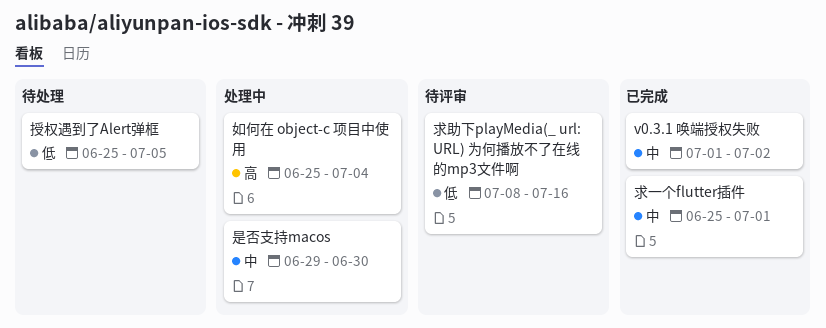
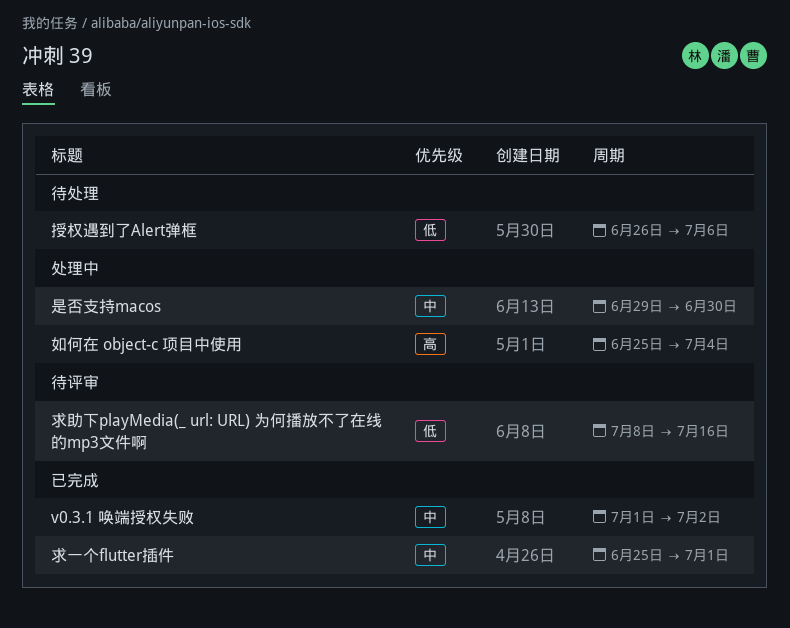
授权遇到了Alert弹框, start: Jun 25 -> Jun 26
授权遇到了Alert弹框, due: Jul 5 -> Jul 6

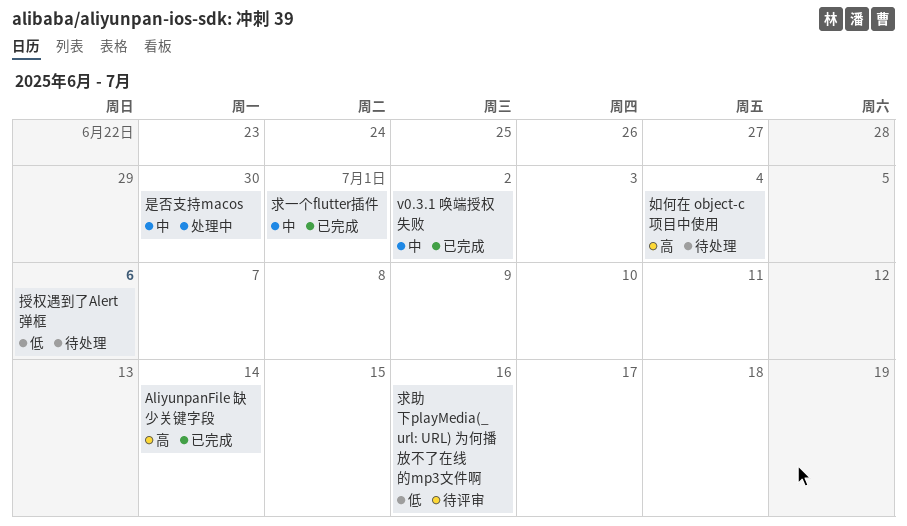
AliyunpanFile 缺少关键字段: none -> present
如何在 object-c 项目中使用, status: 处理中 -> 待处理

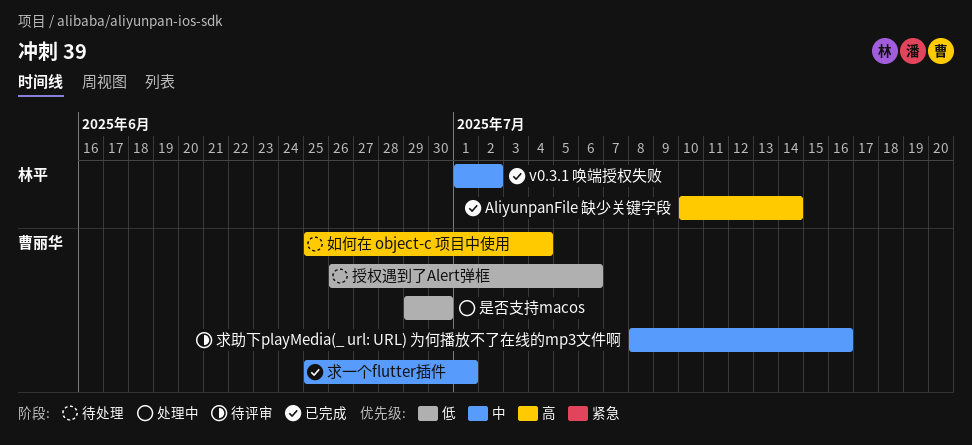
是否支持macos, priority: 中 -> 低
求助下playMedia(_ url: URL) 为何播放不了在线的mp3文件啊, priority: 低 -> 中

